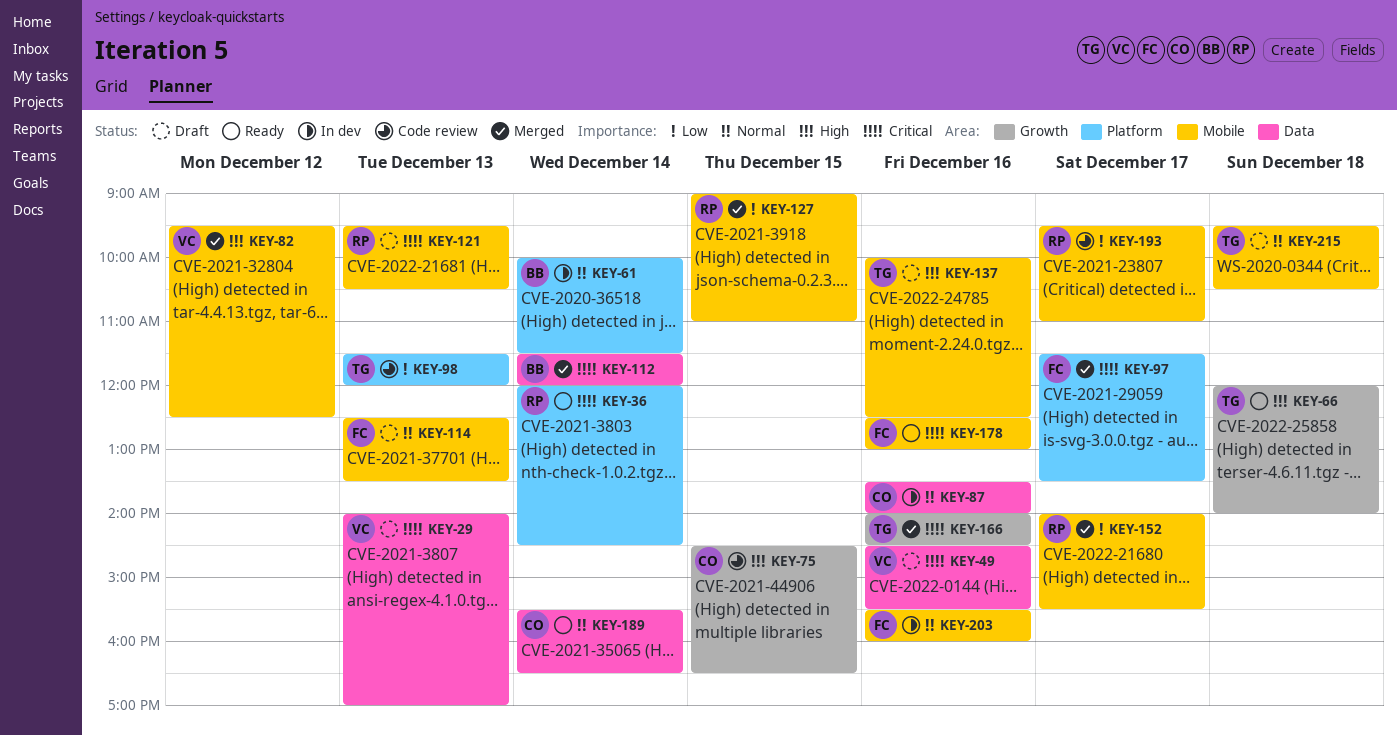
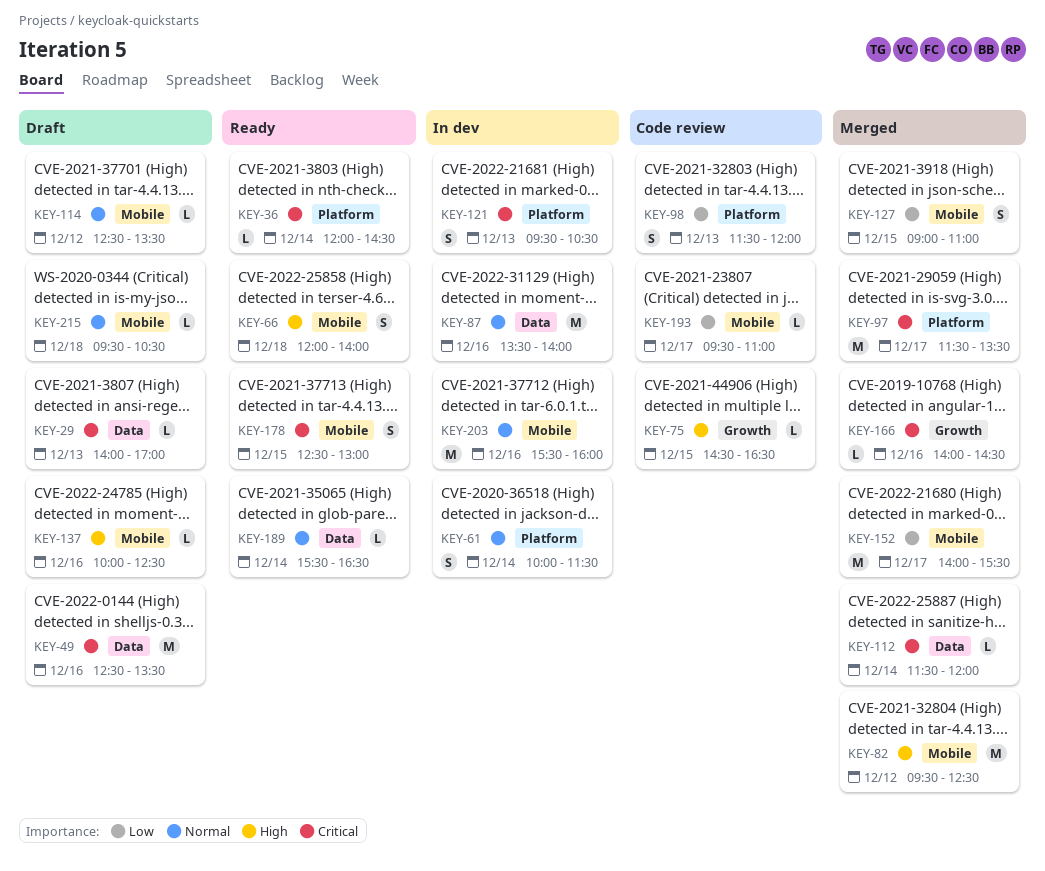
KEY-49, begins: 14:30 -> 12:30
KEY-49, ends: 15:30 -> 13:30
KEY-66, label: Growth -> Mobile
KEY-114, day: Dec 13 -> Dec 12
KEY-121, status: Draft -> In dev
KEY-121, label: Mobile -> Platform
KEY-178, day: Dec 16 -> Dec 15

